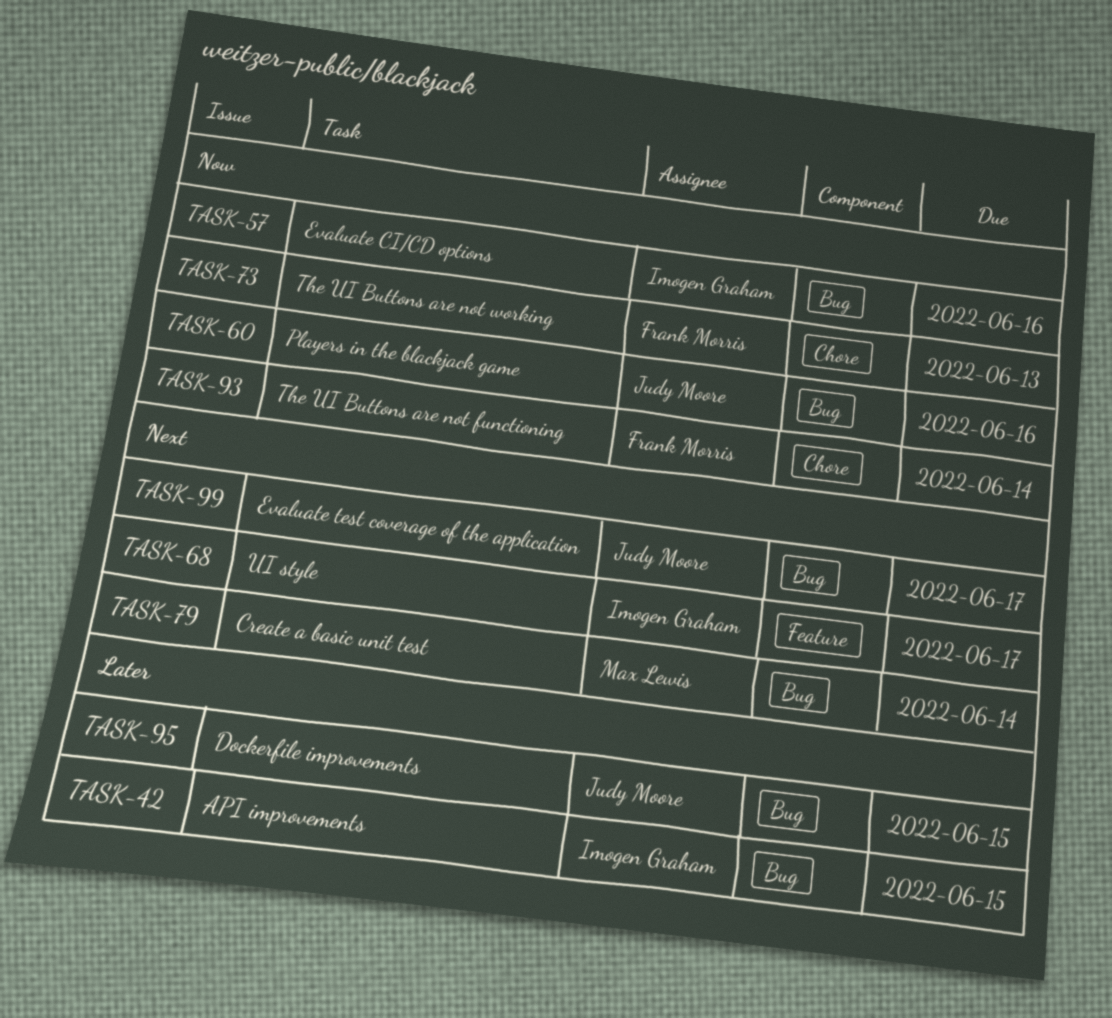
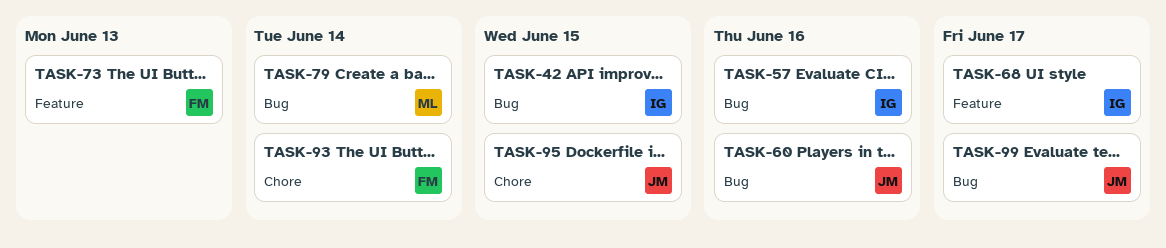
TASK-73, label: Chore -> Feature
TASK-95, label: Bug -> Chore

